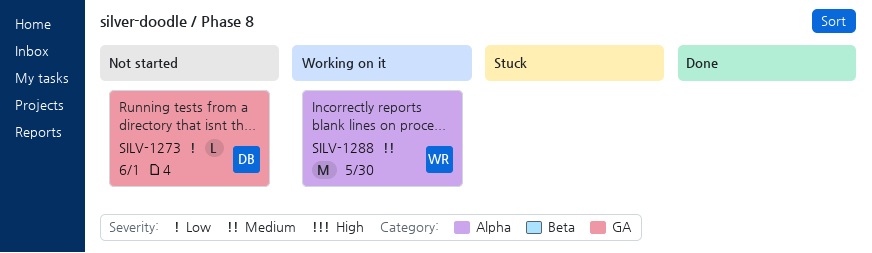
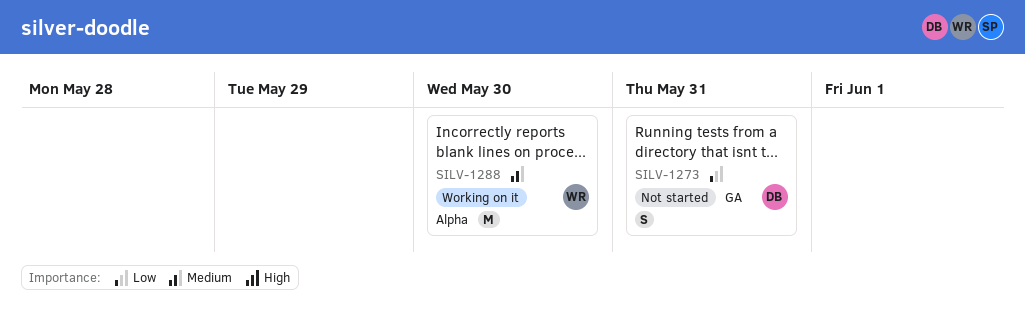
SILV-1273, estimate: L -> S
SILV-1273, due: Jun 1 -> May 31

